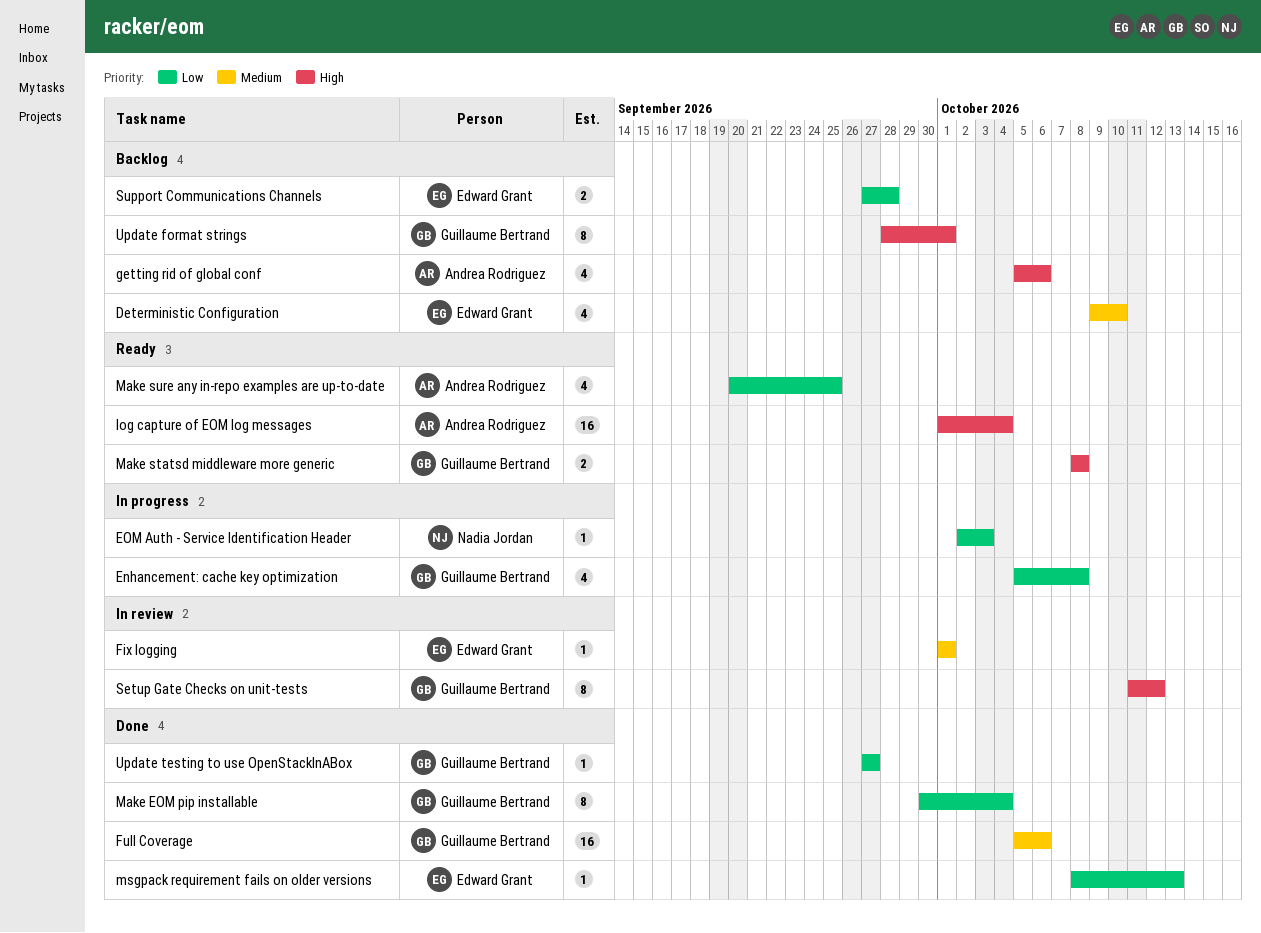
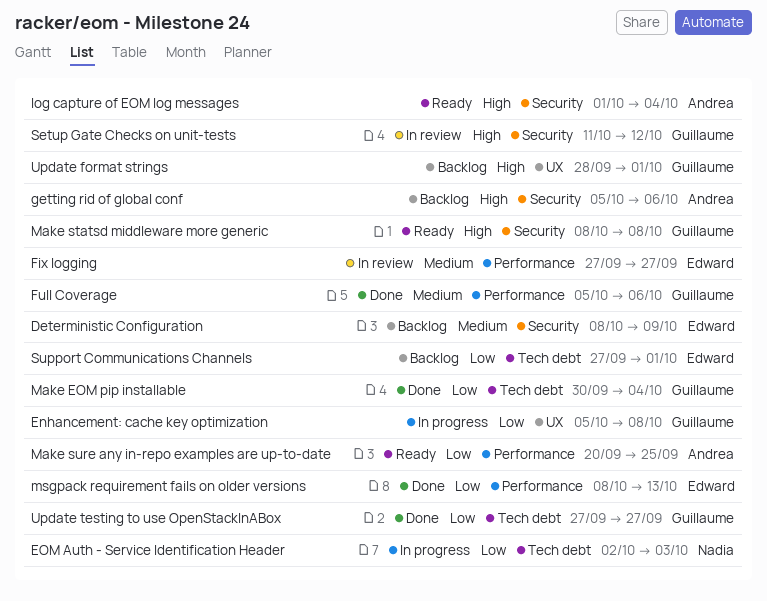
Deterministic Configuration, start: Oct 9 -> Oct 8
Deterministic Configuration, due: Oct 10 -> Oct 9
Fix logging, start: Oct 1 -> Sep 27
Fix logging, due: Oct 1 -> Sep 27
Support Communications Channels, due: Sep 28 -> Oct 1

